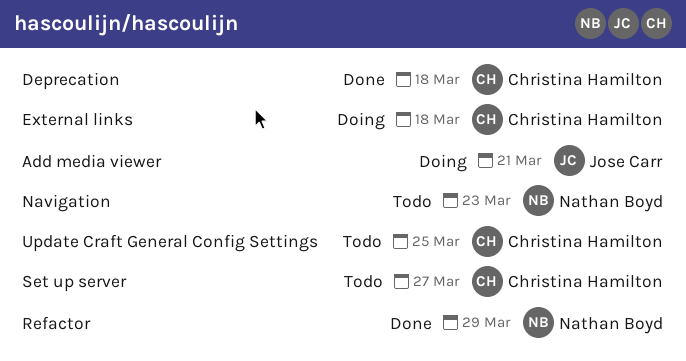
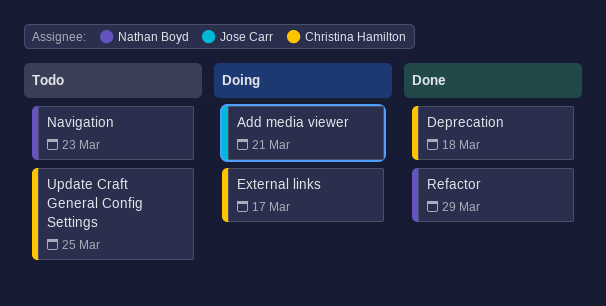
External links, due: Mar 18 -> Mar 17
Set up server: present -> none

